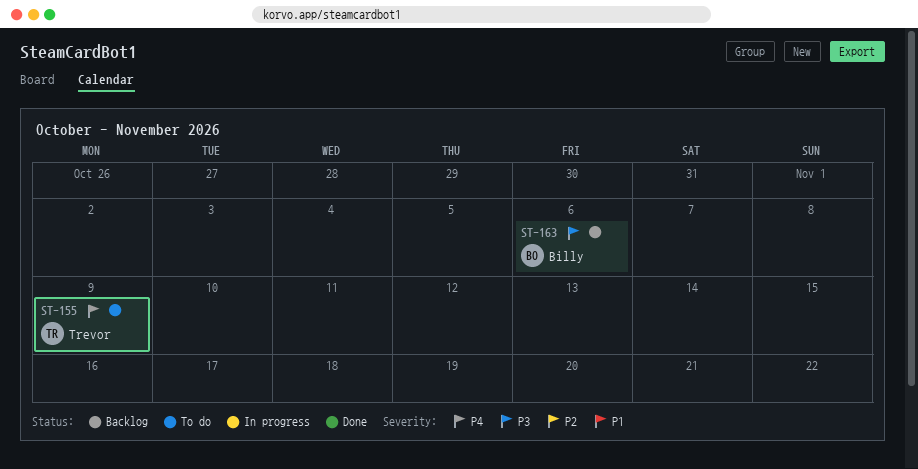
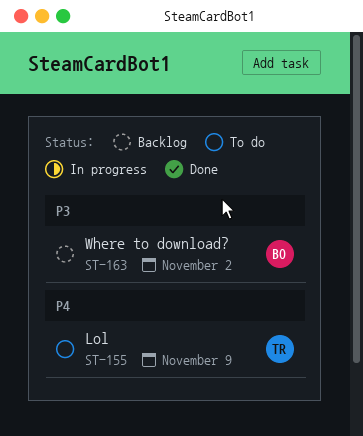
ST-163, due: Nov 6 -> Nov 2

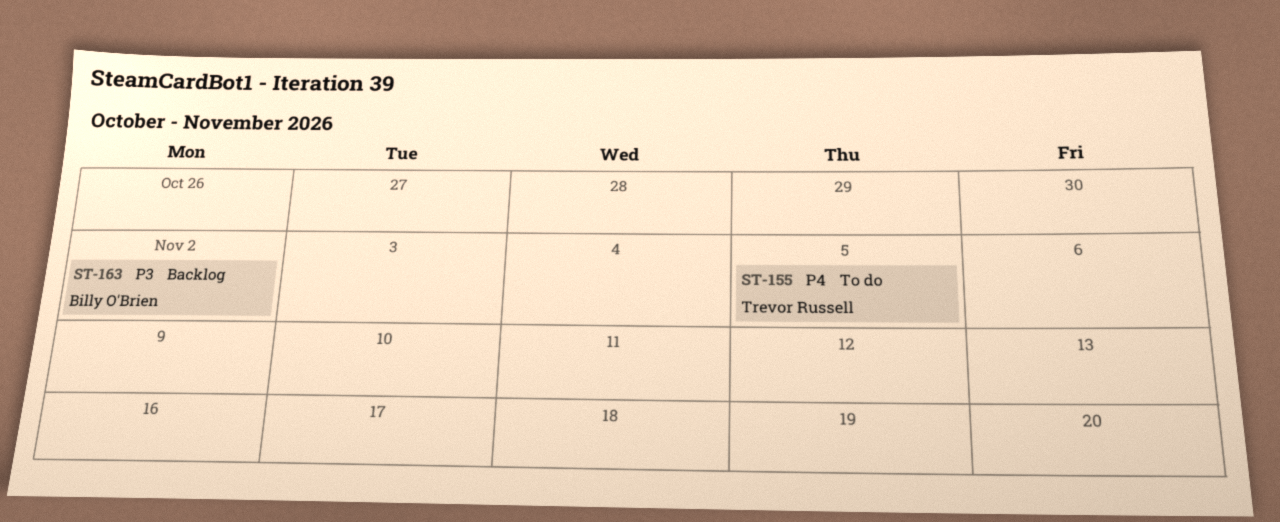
ST-155, due: Nov 9 -> Nov 5

